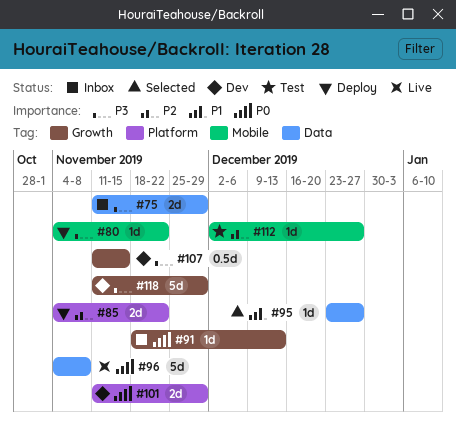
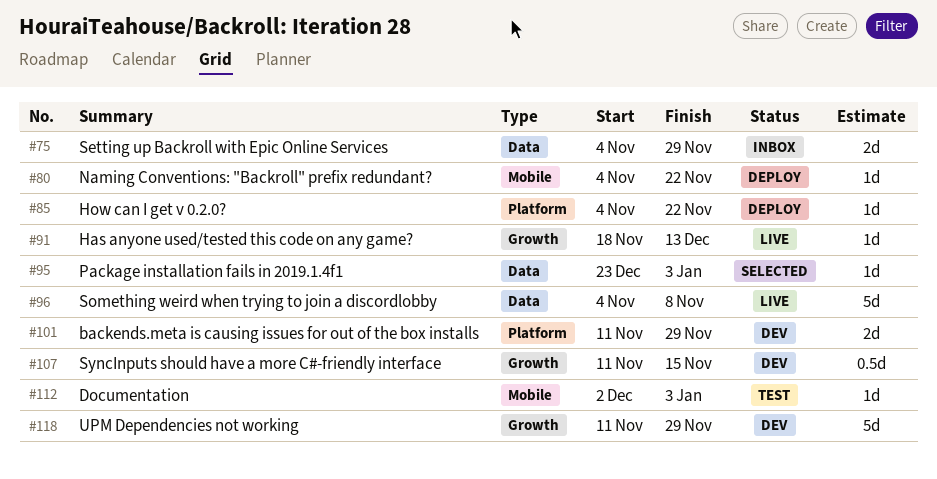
#75, start: Nov 11 -> Nov 4
#85, estimate: 2d -> 1d
#91, status: Inbox -> Live
#95, due: Dec 27 -> Jan 3
#112, due: Dec 27 -> Jan 3

